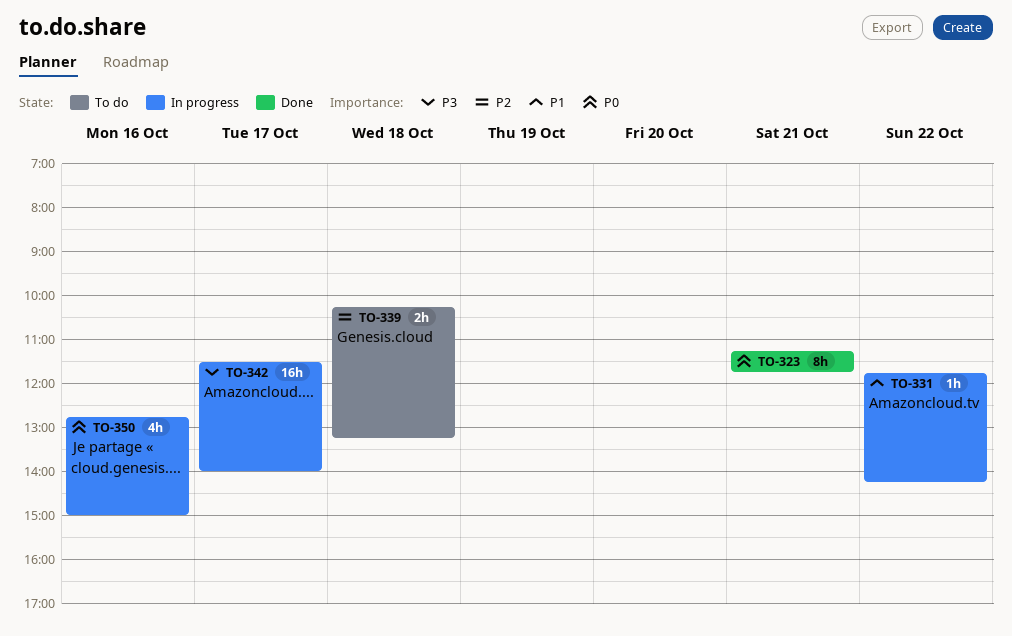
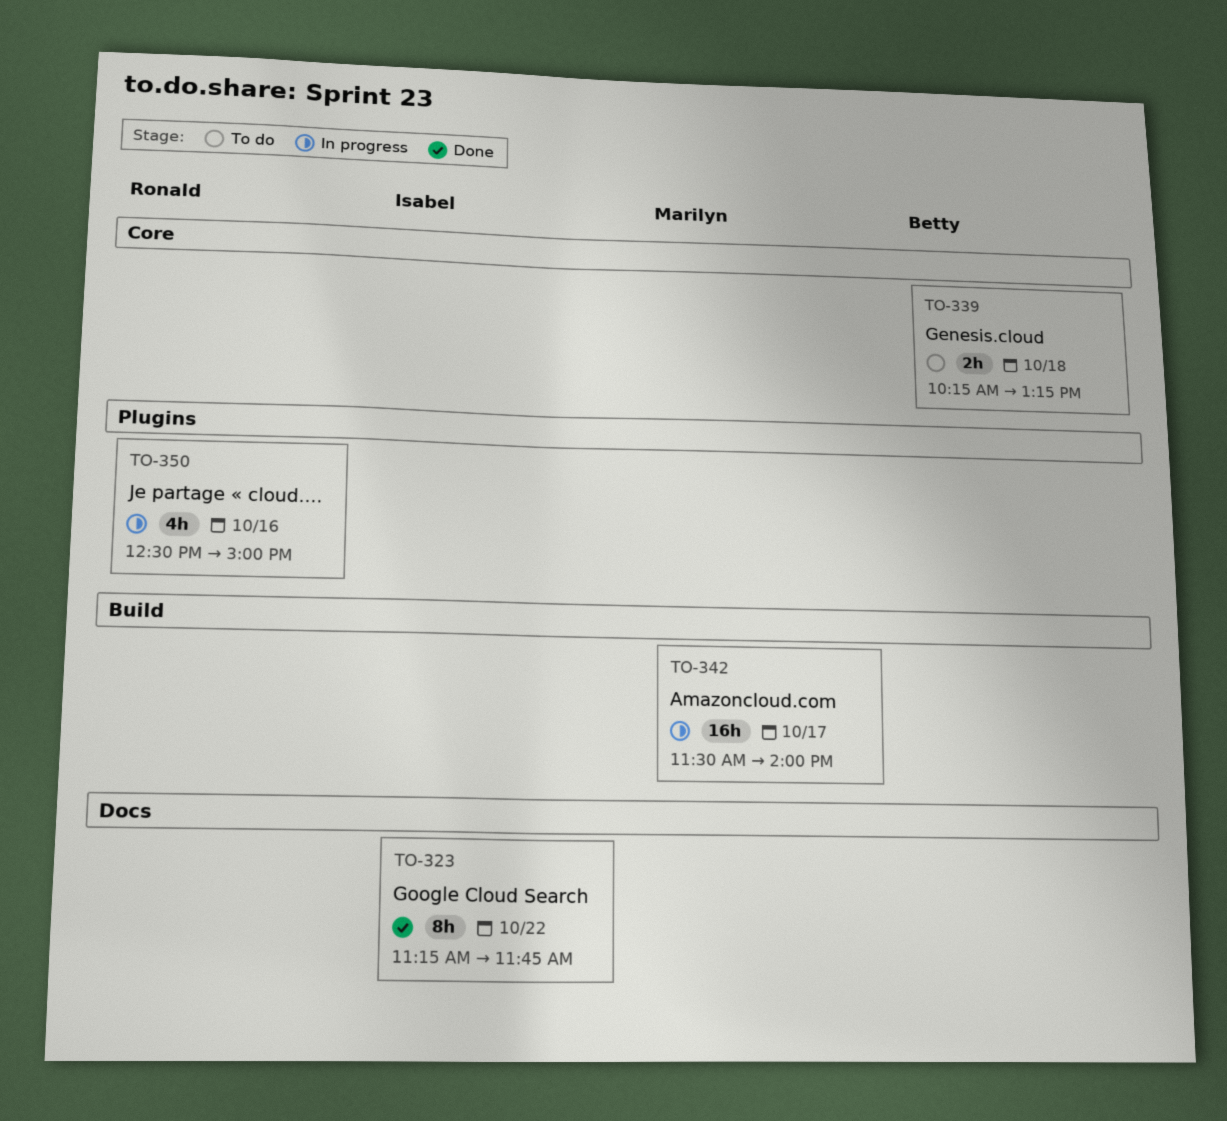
TO-323, day: Oct 21 -> Oct 22
TO-331: present -> none
TO-350, begins: 12:45 -> 12:30

